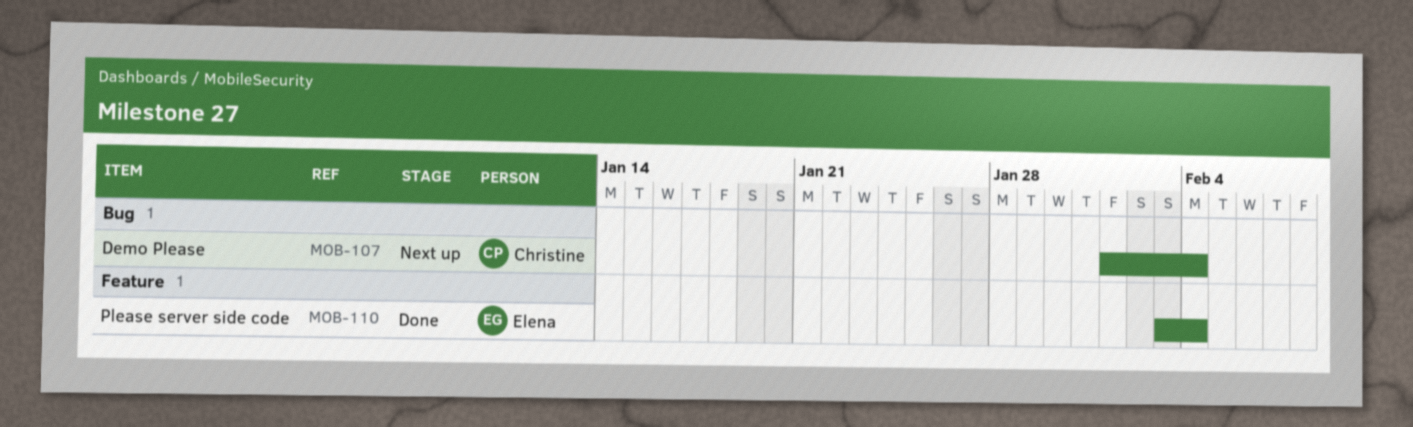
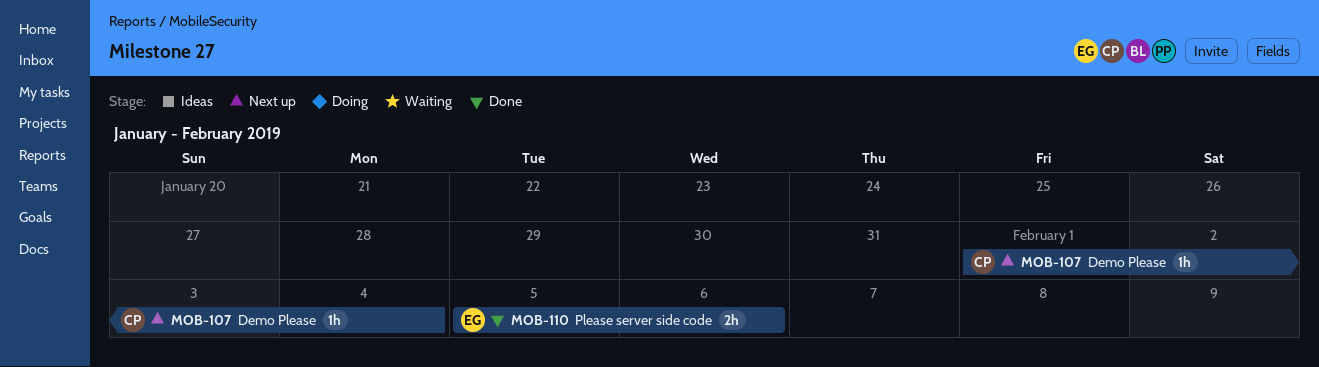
MOB-110, start: Feb 3 -> Feb 5
MOB-110, due: Feb 4 -> Feb 6

